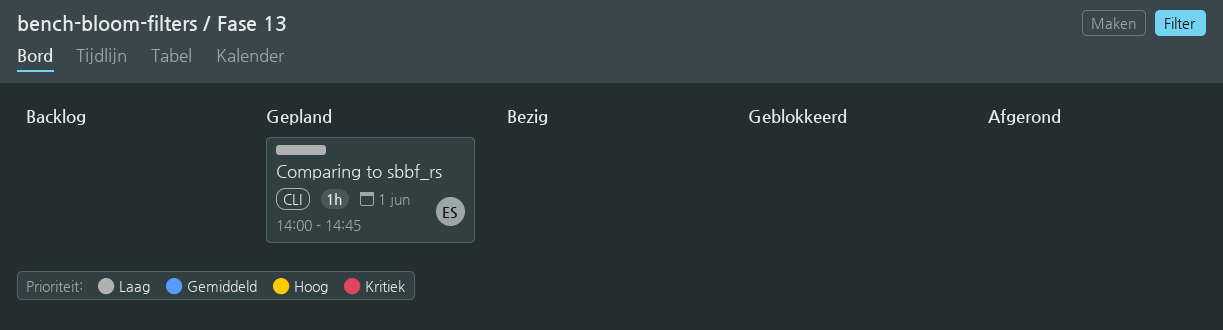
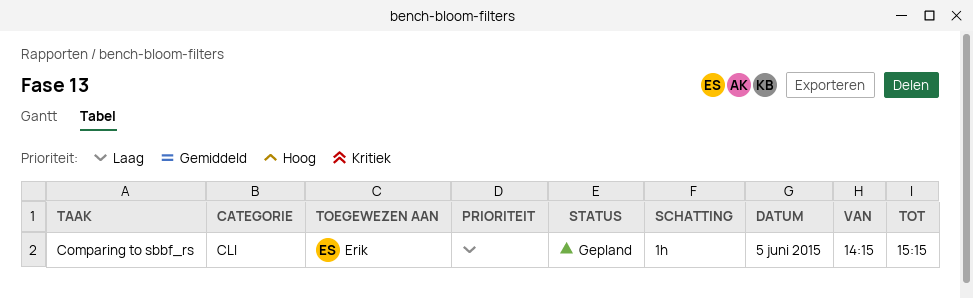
Comparing to sbbf_rs, day: Jun 1 -> Jun 5
Comparing to sbbf_rs, begins: 14:00 -> 14:15
Comparing to sbbf_rs, ends: 14:45 -> 15:15

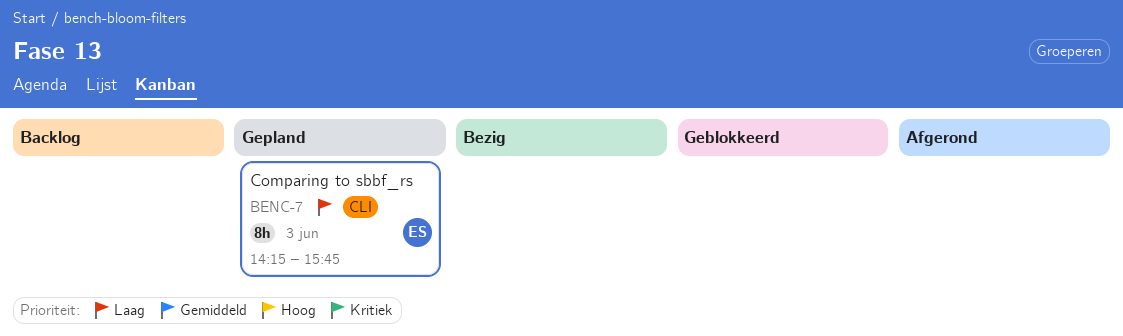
Comparing to sbbf_rs, estimate: 1h -> 8h
Comparing to sbbf_rs, day: Jun 5 -> Jun 3
Comparing to sbbf_rs, ends: 15:15 -> 15:45

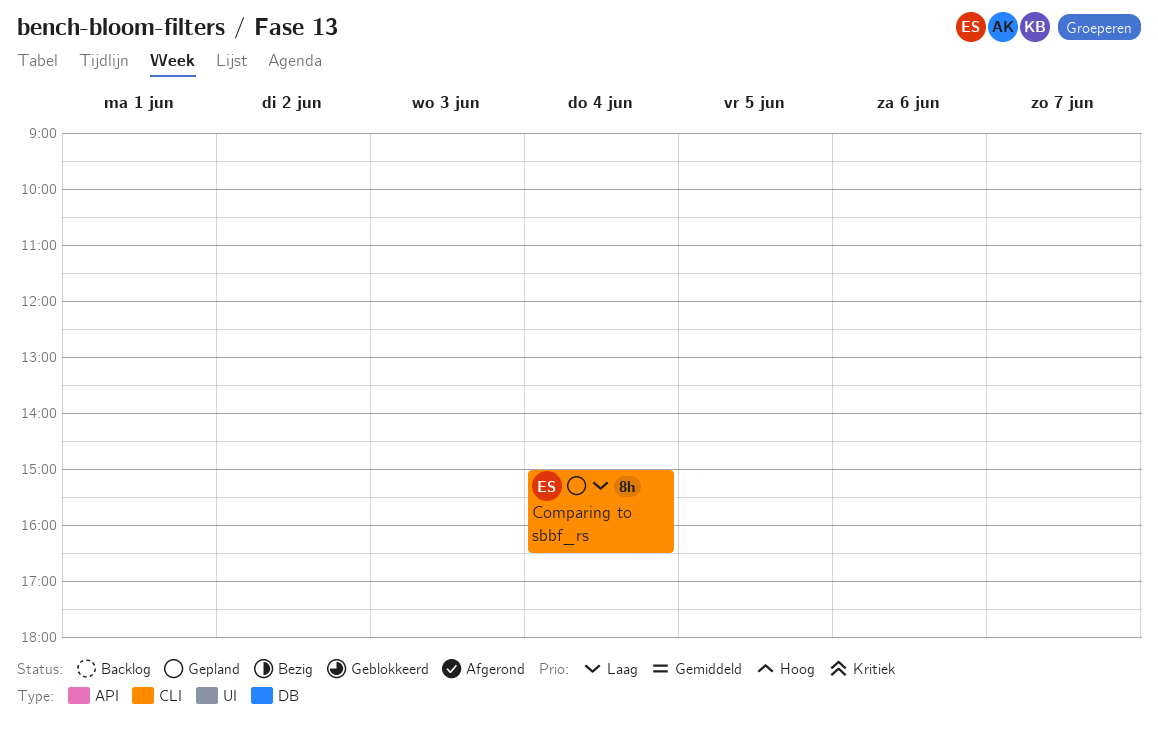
Comparing to sbbf_rs, day: Jun 3 -> Jun 4
Comparing to sbbf_rs, begins: 14:15 -> 15:00
Comparing to sbbf_rs, ends: 15:45 -> 16:30

